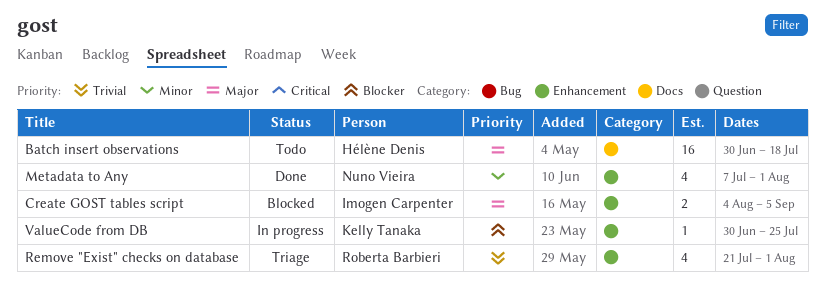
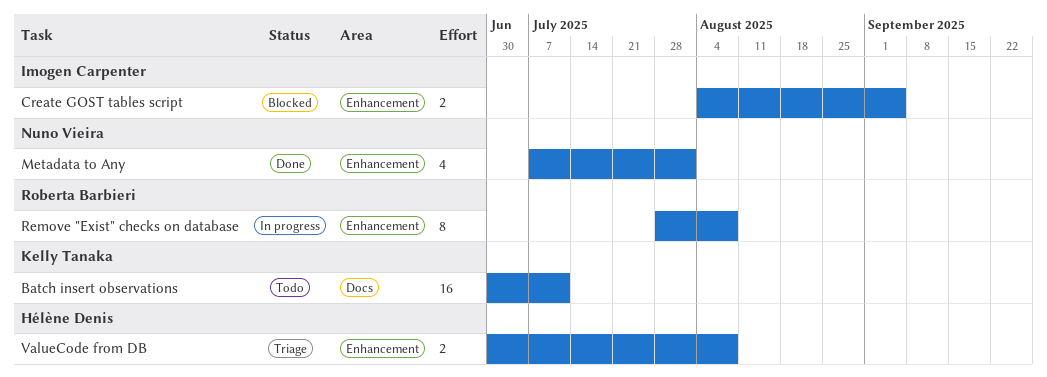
Batch insert observations, owner: Hélène Denis -> Kelly Tanaka
Batch insert observations, due: Jul 18 -> Jul 11
Remove "Exist" checks on database, status: Triage -> In progress
Remove "Exist" checks on database, estimate: 4 -> 8
Remove "Exist" checks on database, start: Jul 21 -> Jul 28
Remove "Exist" checks on database, due: Aug 1 -> Aug 8
ValueCode from DB, status: In progress -> Triage
ValueCode from DB, owner: Kelly Tanaka -> Hélène Denis
ValueCode from DB, estimate: 1 -> 2
ValueCode from DB, due: Jul 25 -> Aug 8

